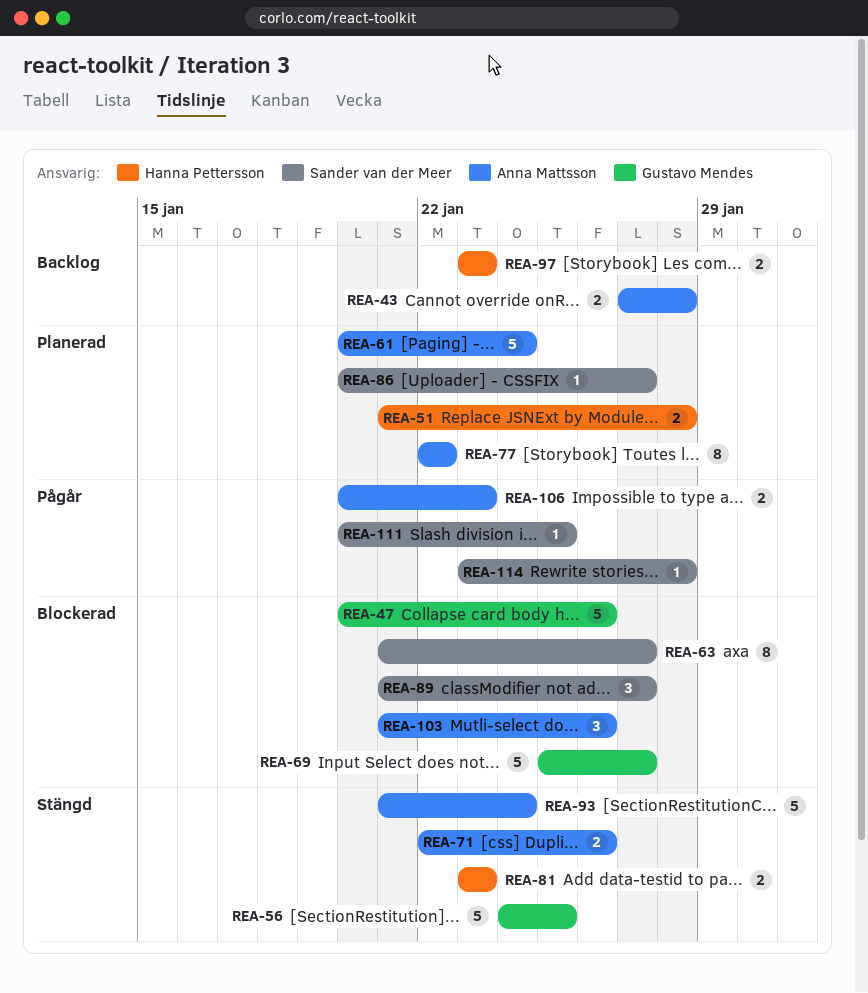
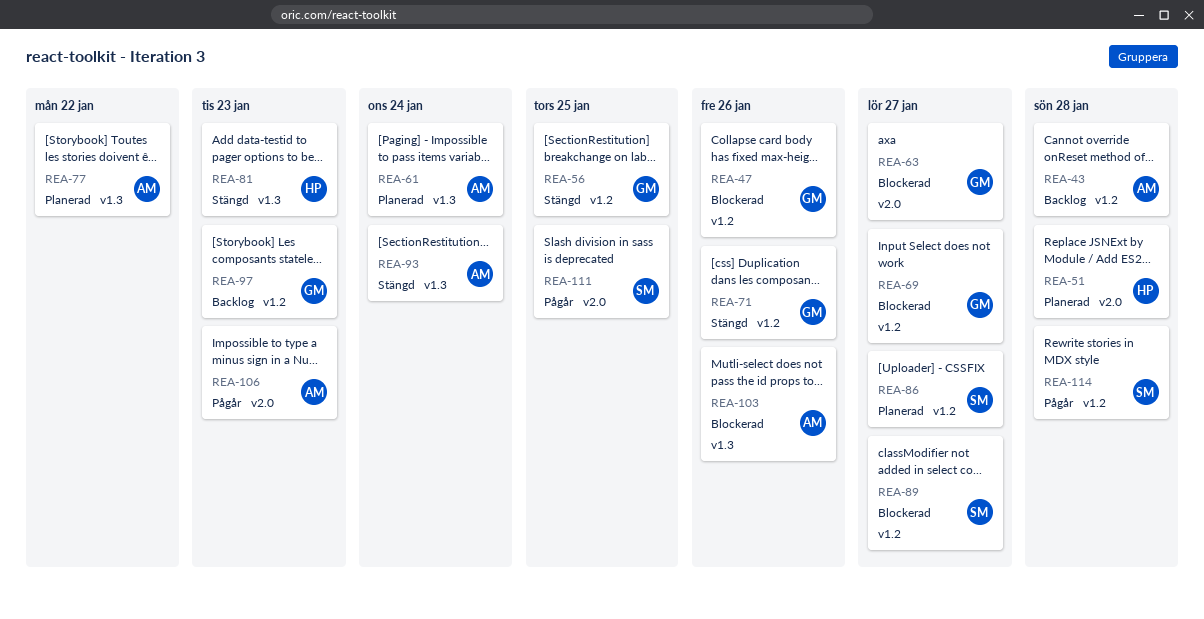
REA-63, owner: Sander van der Meer -> Gustavo Mendes
REA-71, owner: Anna Mattsson -> Gustavo Mendes
REA-97, owner: Hanna Pettersson -> Gustavo Mendes

